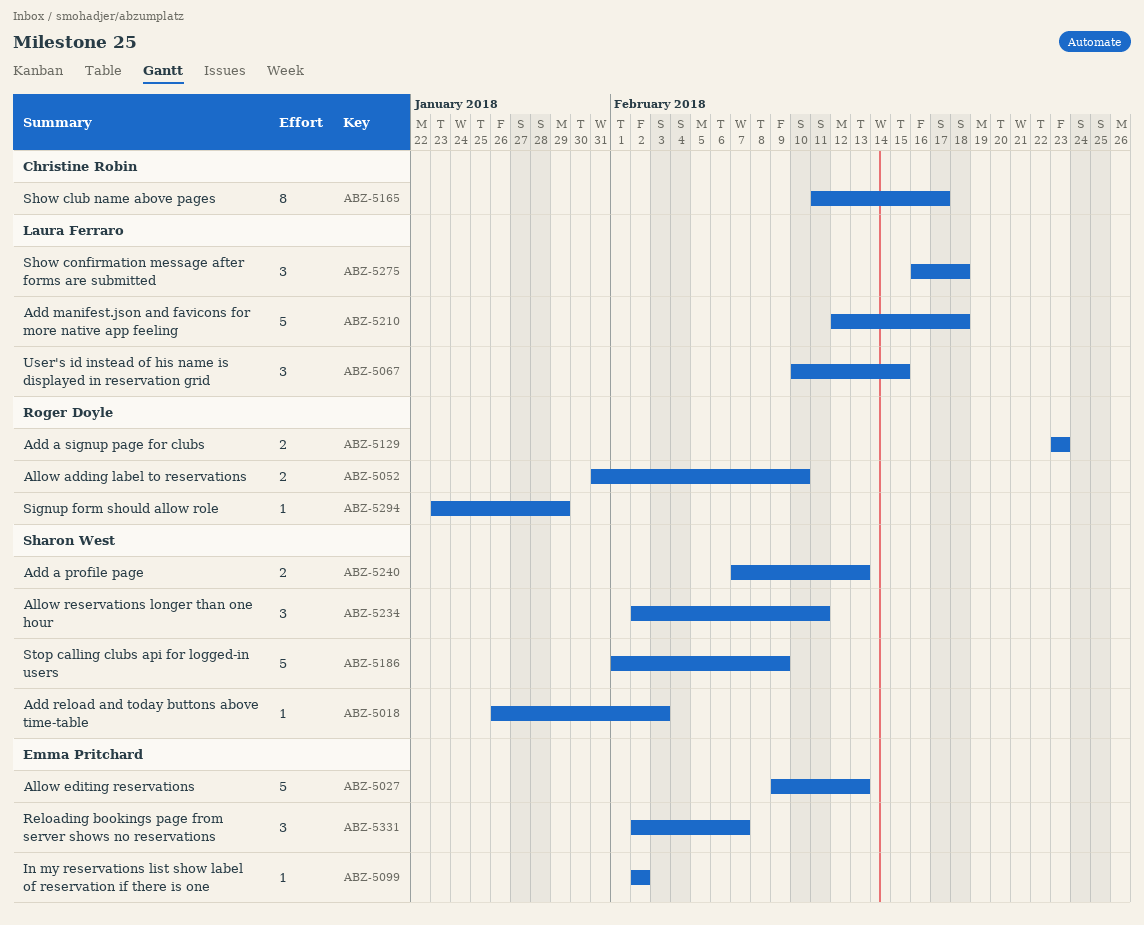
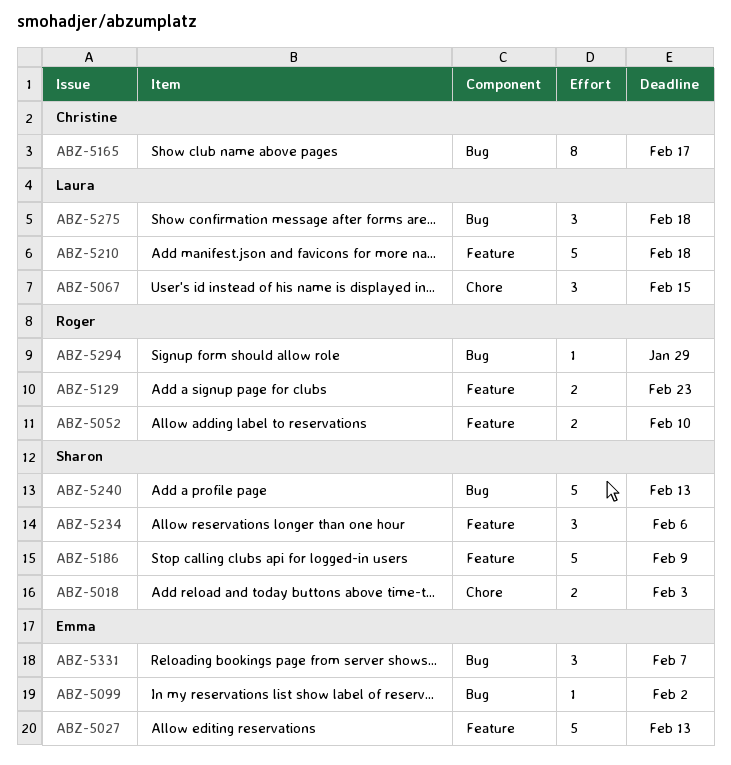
ABZ-5018, estimate: 1 -> 2
ABZ-5234, due: Feb 11 -> Feb 6
ABZ-5240, estimate: 2 -> 5

